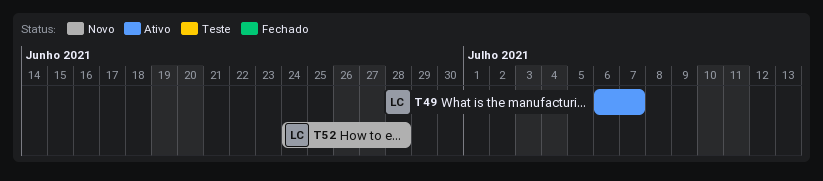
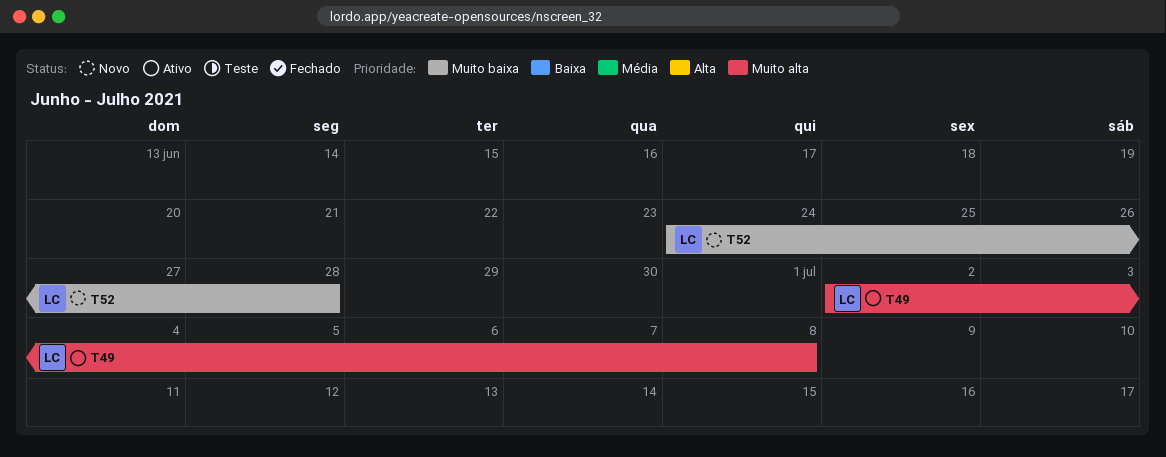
T49, start: Jul 6 -> Jul 2
T49, due: Jul 7 -> Jul 8

